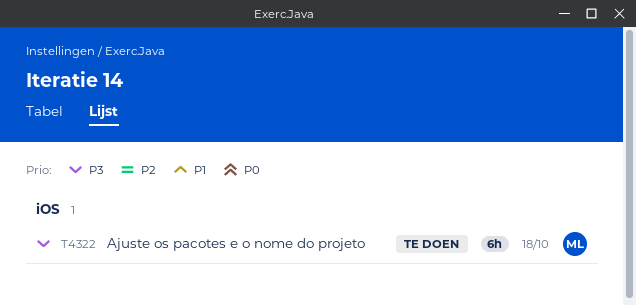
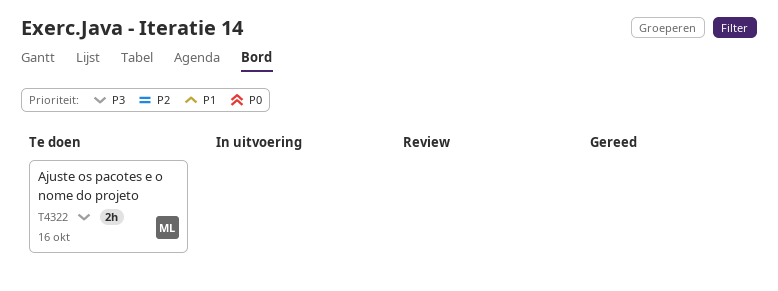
T4322, estimate: 6h -> 2h
T4322, due: Oct 18 -> Oct 16

